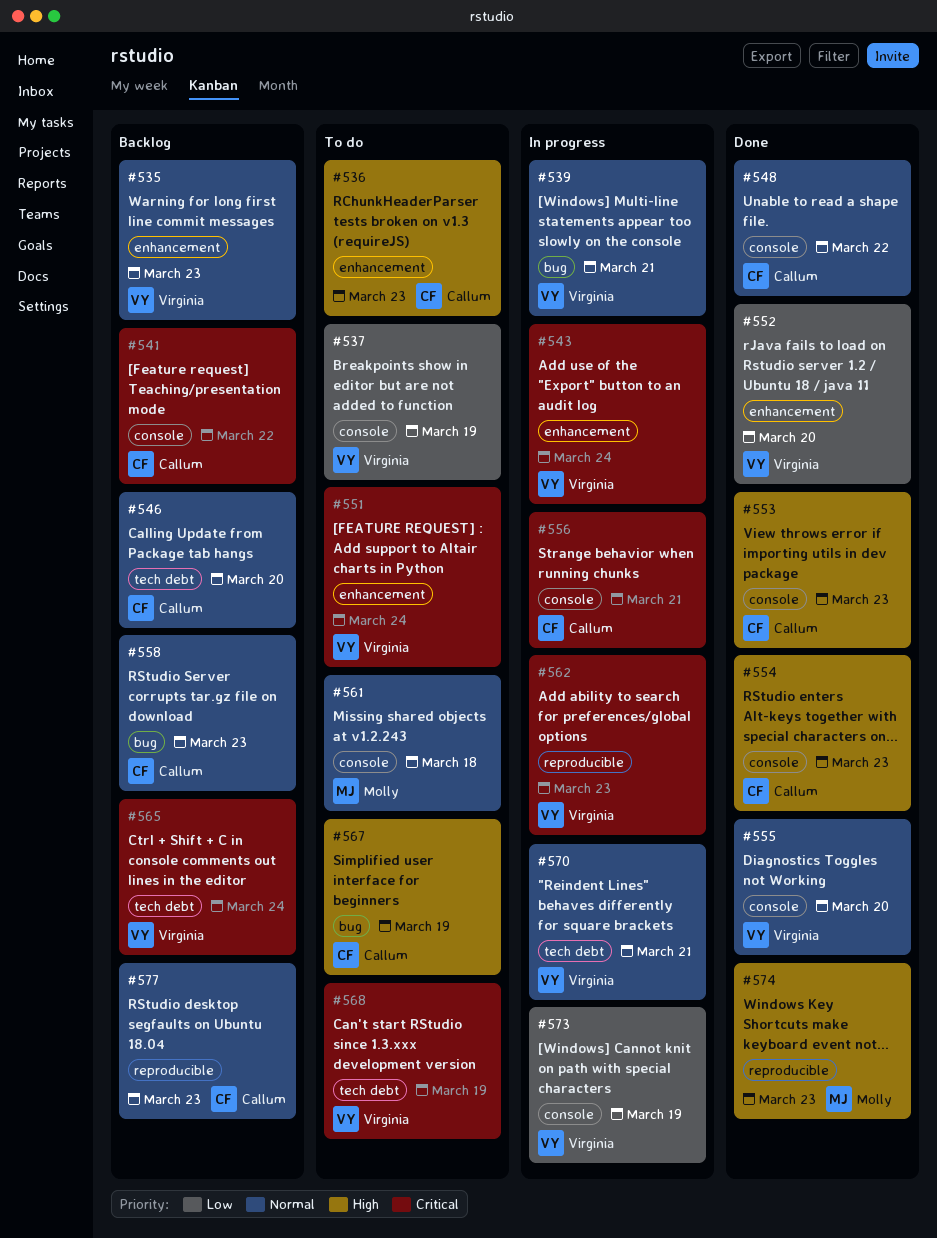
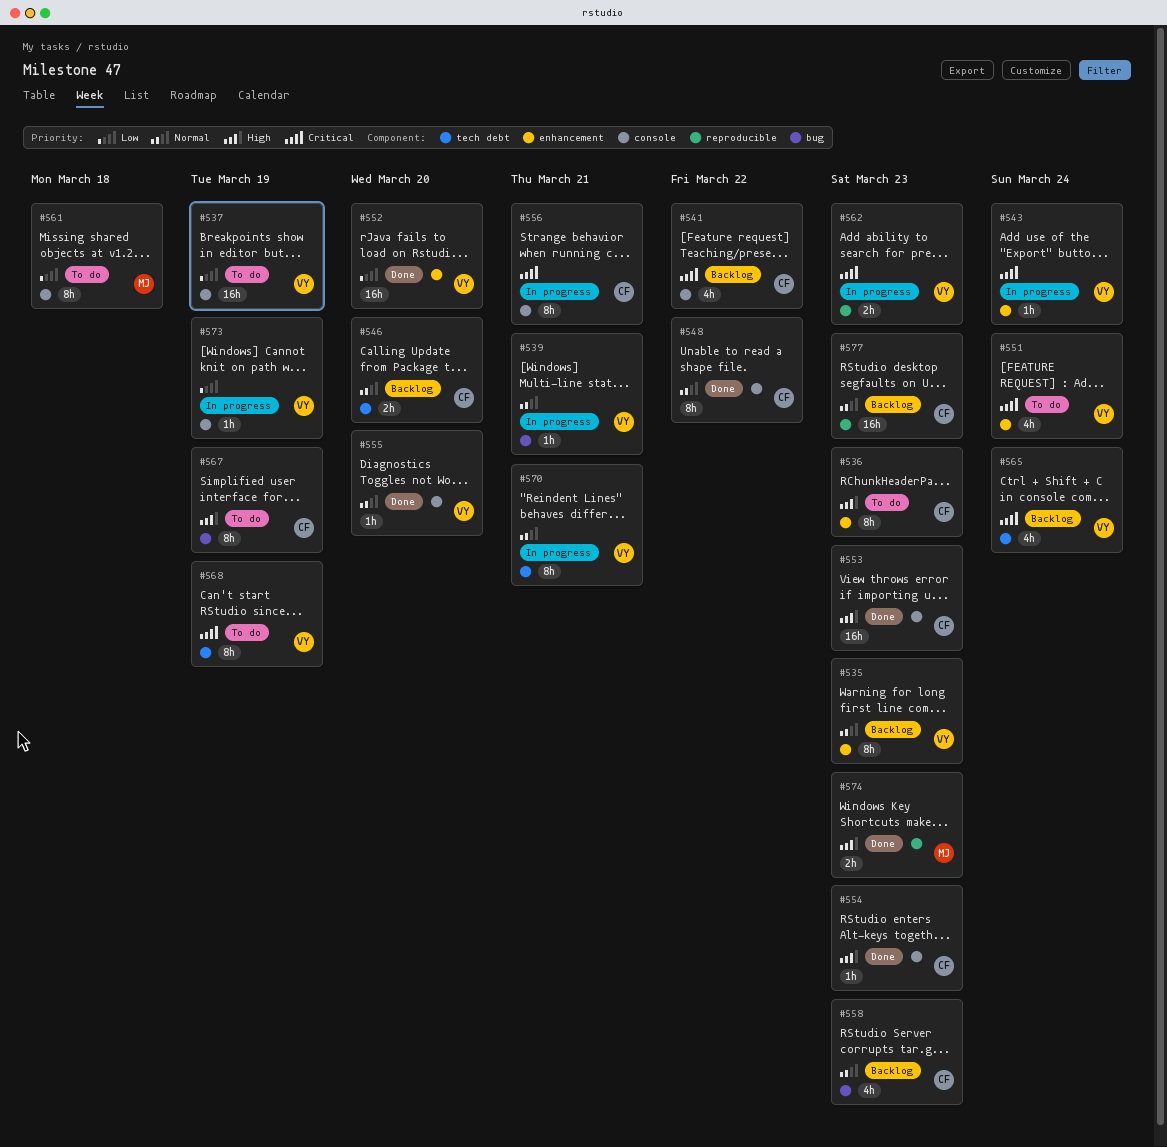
#561, priority: Normal -> Low

